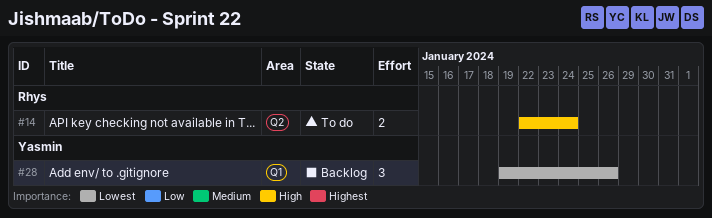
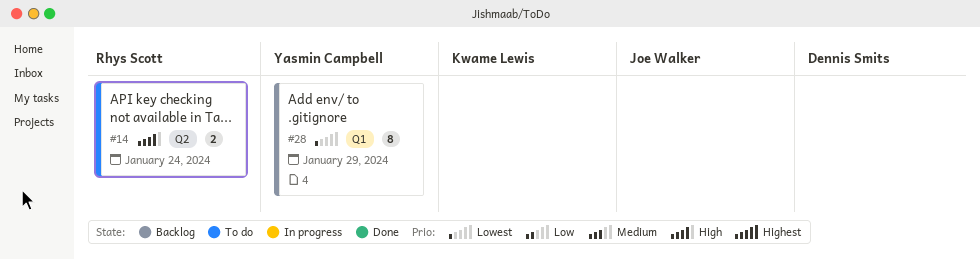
#28, estimate: 3 -> 8
#28, due: Jan 26 -> Jan 29

